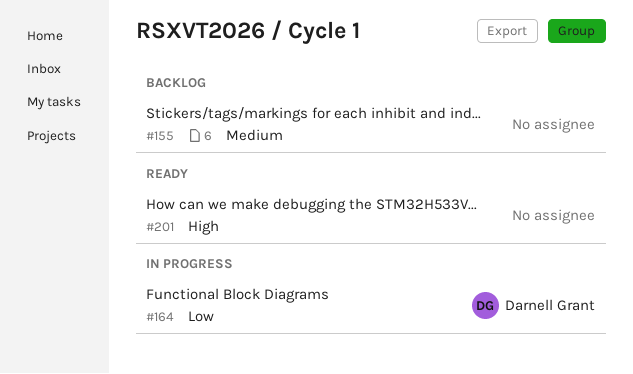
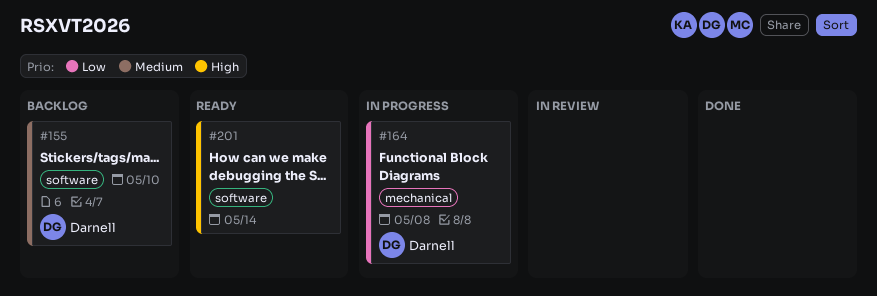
#155, owner: none -> Darnell Grant

